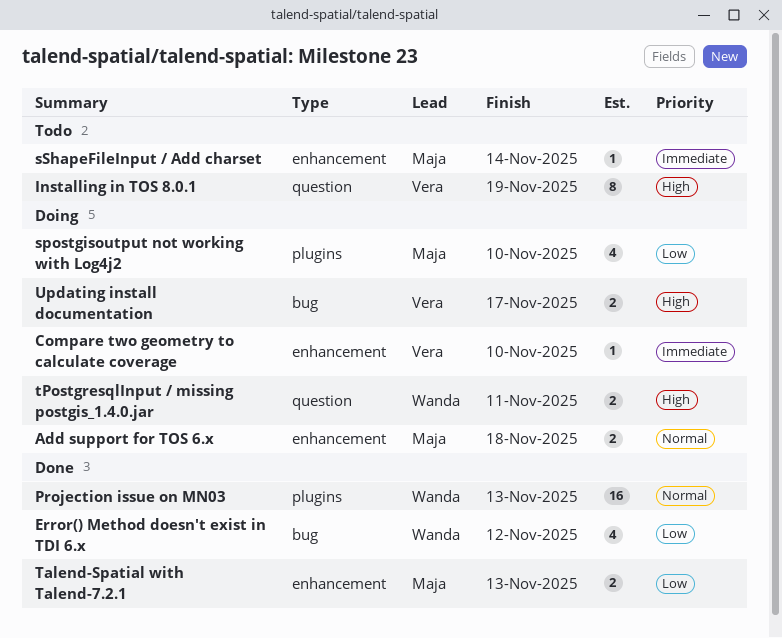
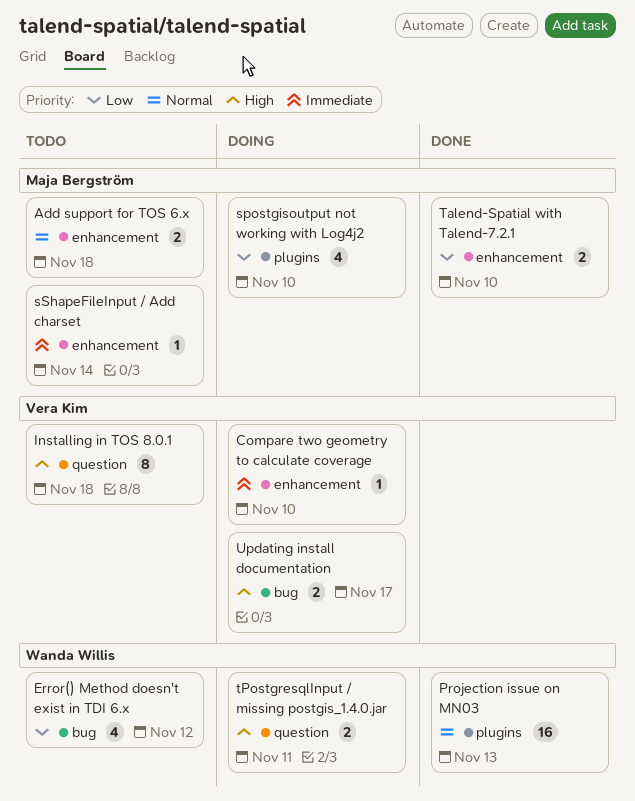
Add support for TOS 6.x, status: Doing -> Todo
Error() Method doesn't exist in TDI 6.x, status: Done -> Todo
Installing in TOS 8.0.1, due: Nov 19 -> Nov 18
Talend-Spatial with Talend-7.2.1, due: Nov 13 -> Nov 10

